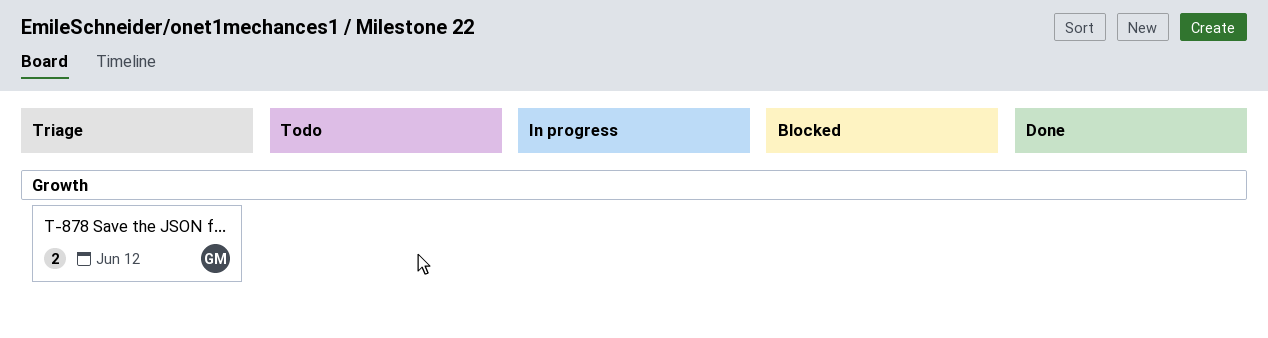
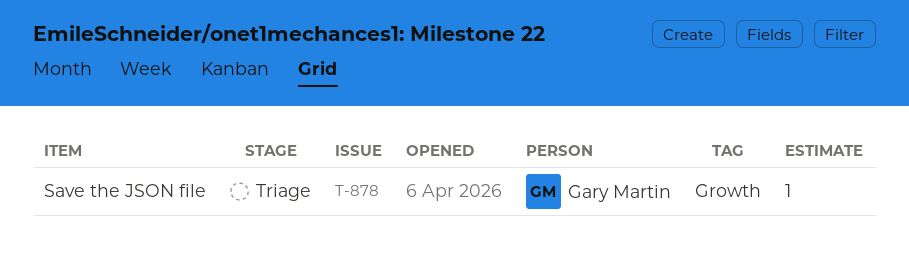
T-878, estimate: 2 -> 1

